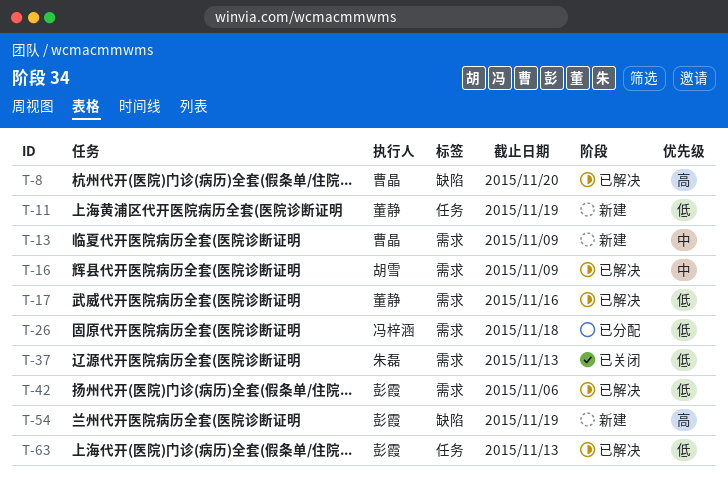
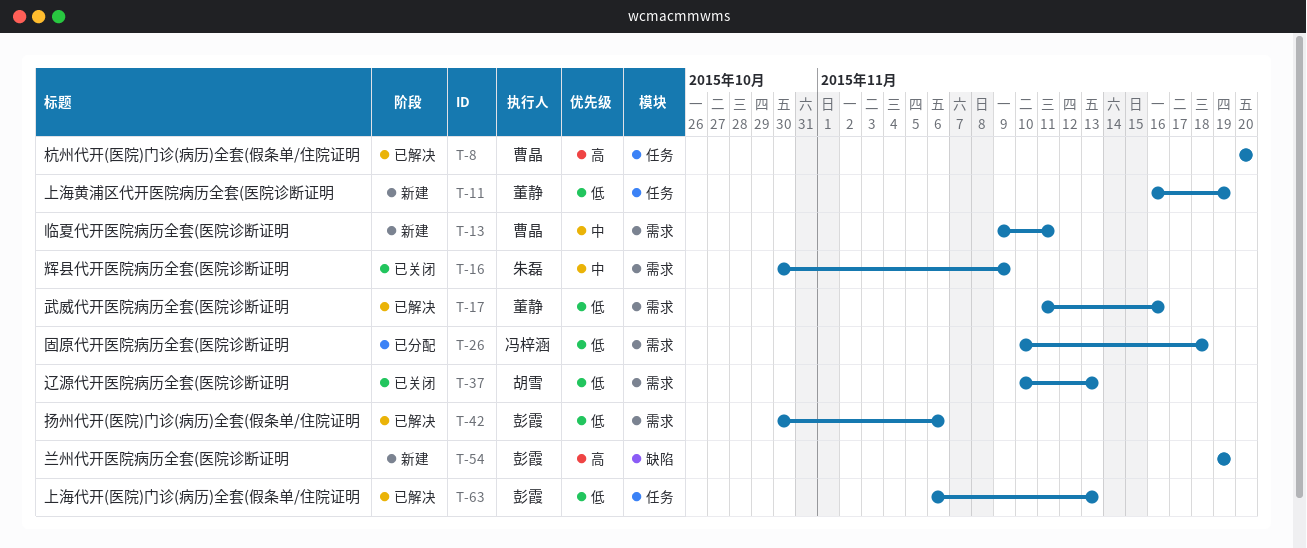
T-8, label: 缺陷 -> 任务
T-13, due: Nov 9 -> Nov 11
T-16, status: 已解决 -> 已关闭
T-16, owner: 胡雪 -> 朱磊
T-37, owner: 朱磊 -> 胡雪

